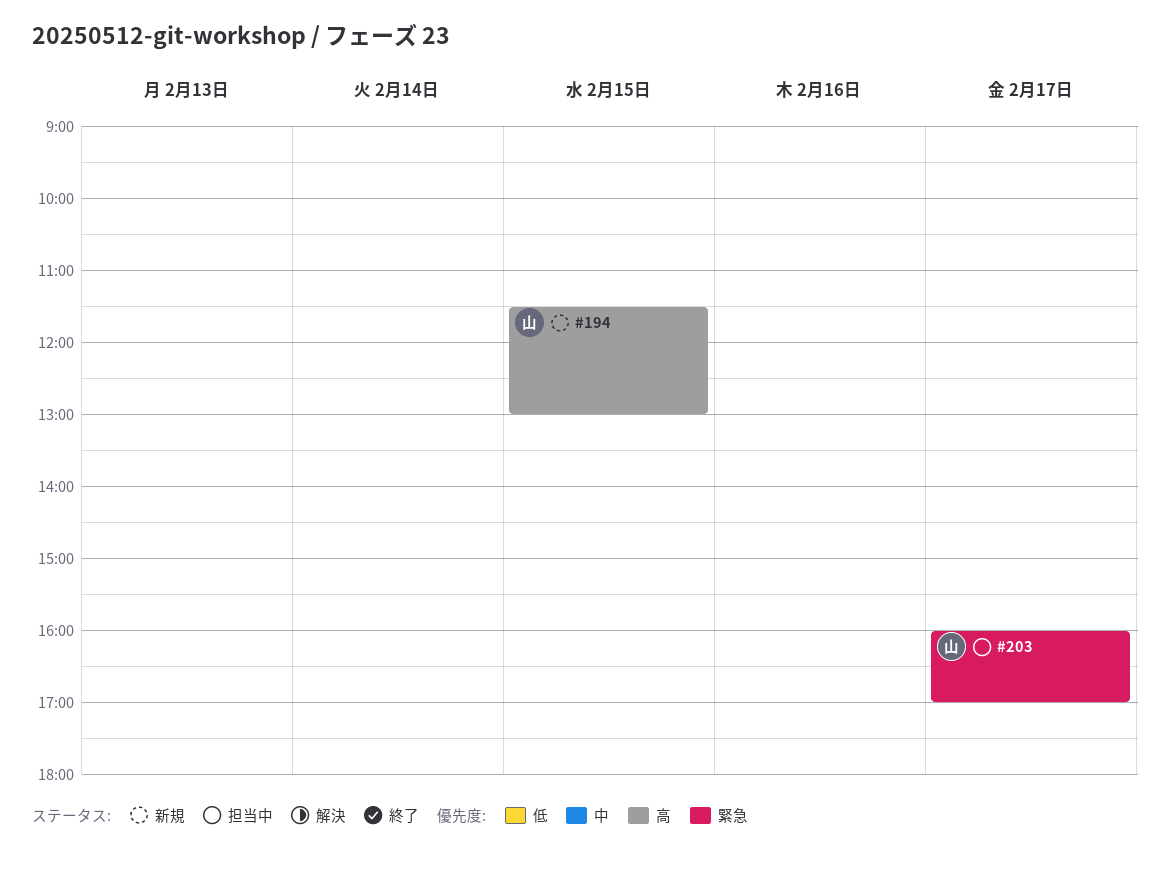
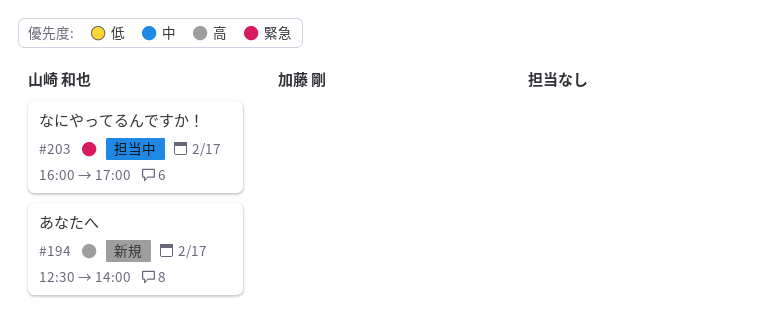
#194, day: Feb 15 -> Feb 17
#194, begins: 11:30 -> 12:30
#194, ends: 13:00 -> 14:00

